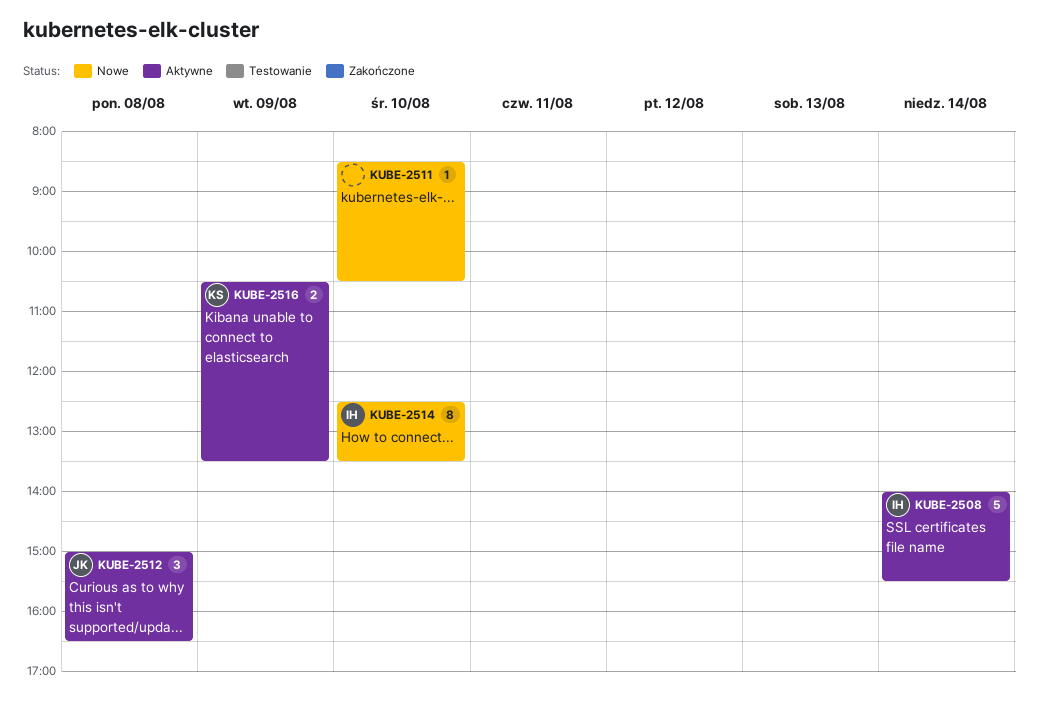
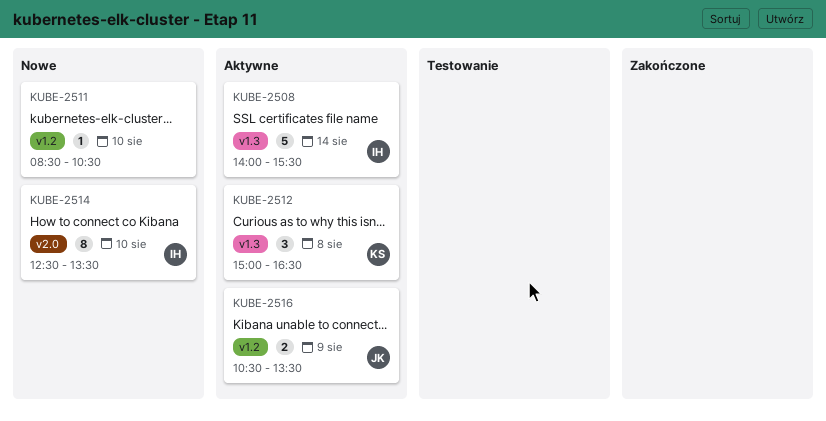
KUBE-2512, owner: JK -> KS
KUBE-2516, owner: KS -> JK

